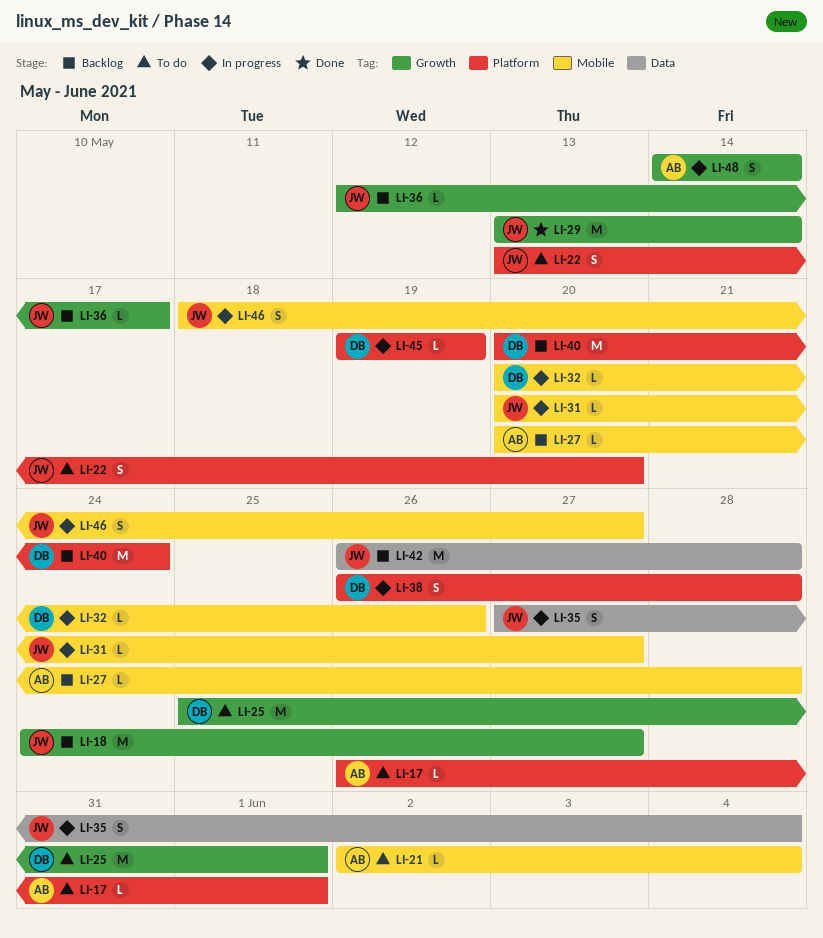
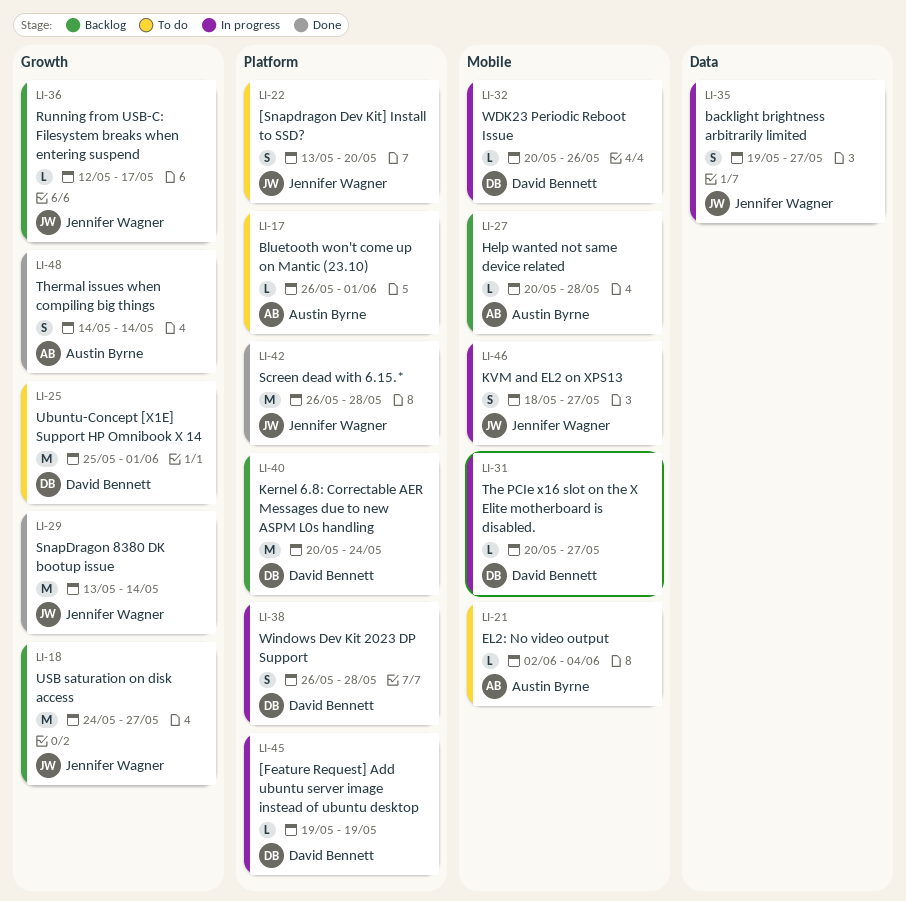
LI-31, owner: Jennifer Wagner -> David Bennett
LI-35, start: May 27 -> May 19
LI-35, due: Jun 4 -> May 27
LI-42, status: Backlog -> Done
LI-42, label: Data -> Platform
LI-48, status: In progress -> Done

